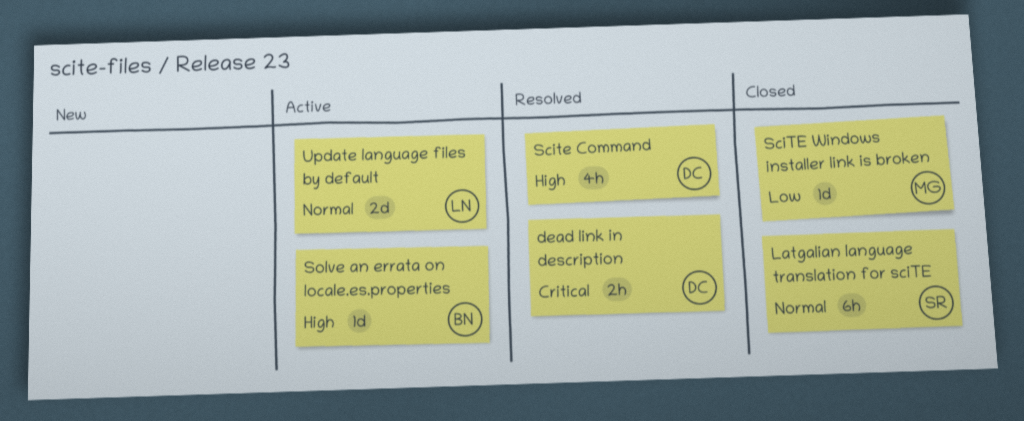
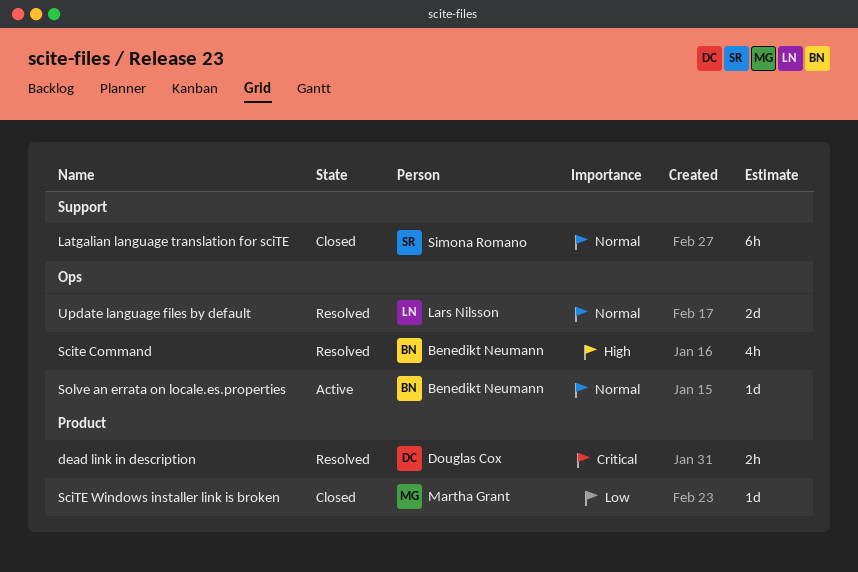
Scite Command, owner: Douglas Cox -> Benedikt Neumann
Solve an errata on locale.es.properties, priority: High -> Normal
Update language files by default, status: Active -> Resolved

